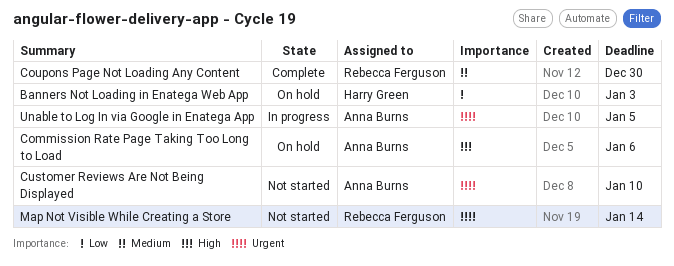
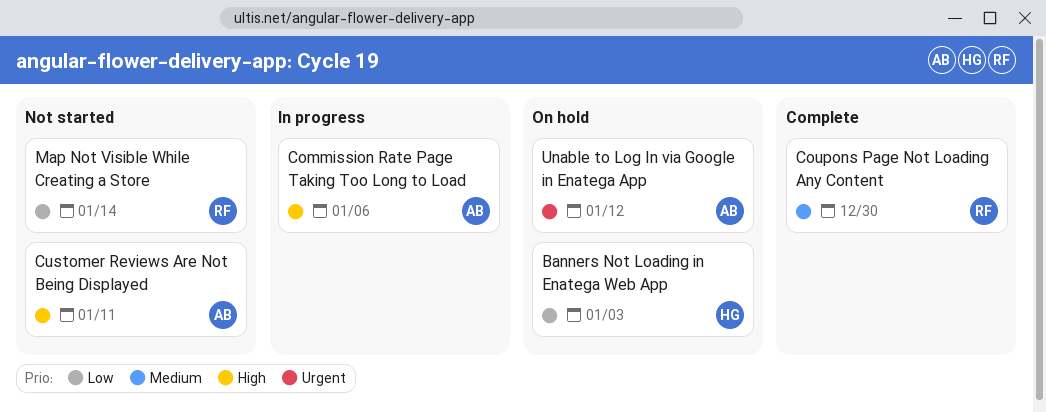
Commission Rate Page Taking Too Long to Load, status: On hold -> In progress
Customer Reviews Are Not Being Displayed, priority: Urgent -> High
Customer Reviews Are Not Being Displayed, due: Jan 10 -> Jan 11
Map Not Visible While Creating a Store, priority: Urgent -> Low
Unable to Log In via Google in Enatega App, status: In progress -> On hold
Unable to Log In via Google in Enatega App, due: Jan 5 -> Jan 12

